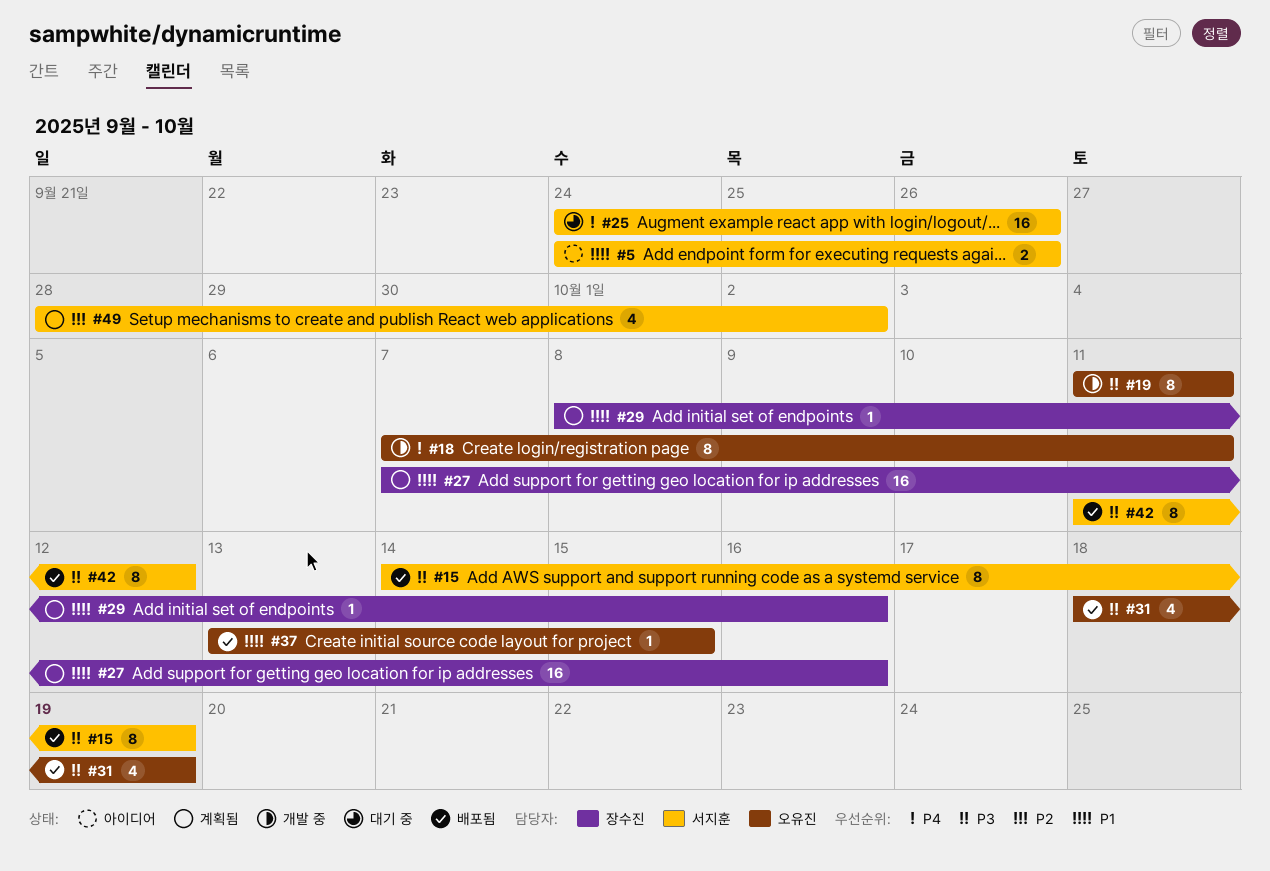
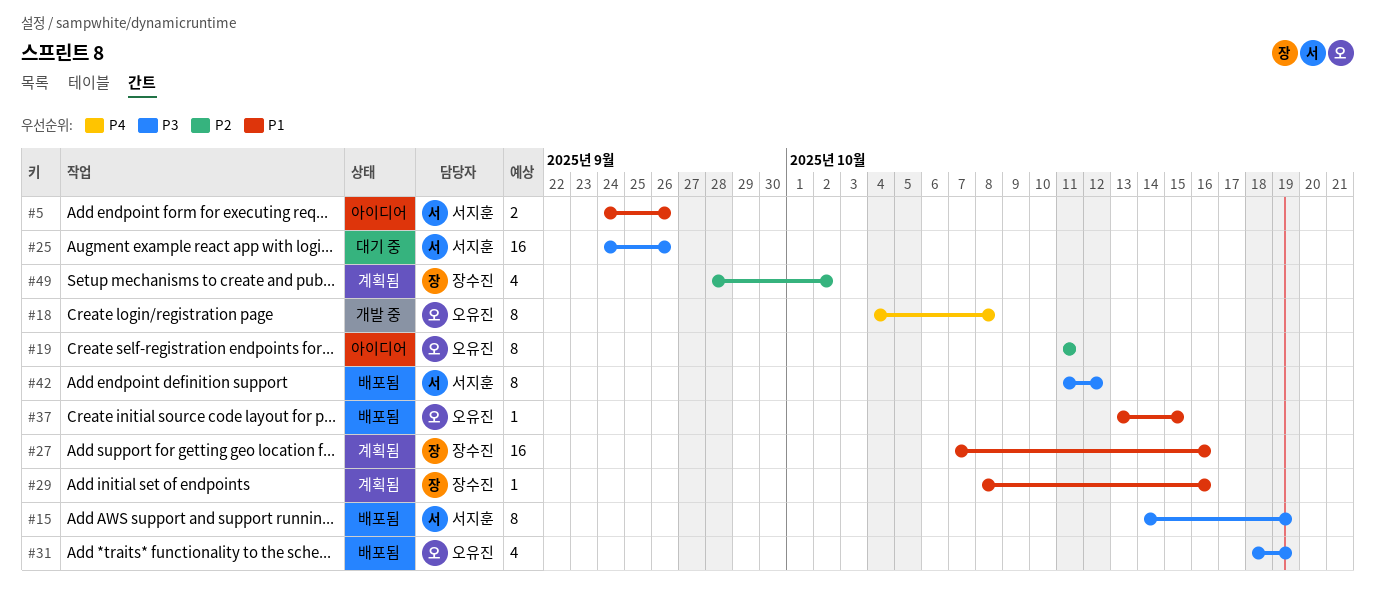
#18, start: Oct 7 -> Oct 4
#18, due: Oct 11 -> Oct 8
#19, status: 개발 중 -> 아이디어
#19, priority: P3 -> P2
#25, priority: P4 -> P3
#49, owner: 서지훈 -> 장수진

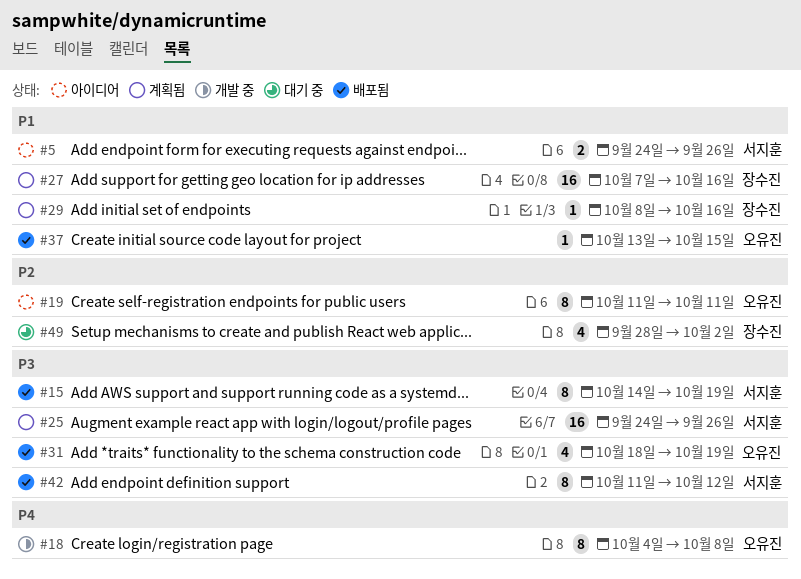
#25, status: 대기 중 -> 계획됨
#49, status: 계획됨 -> 대기 중

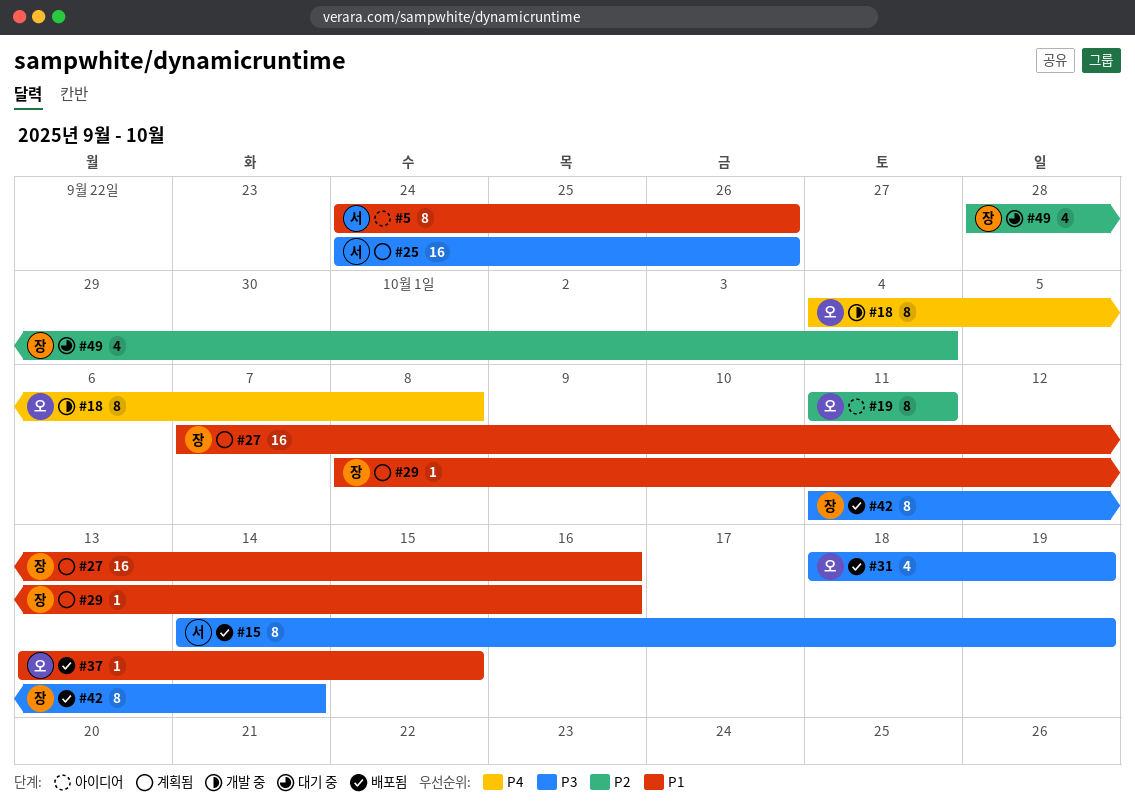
#5, estimate: 2 -> 8
#42, owner: 서지훈 -> 장수진
#42, due: Oct 12 -> Oct 14
#49, due: Oct 2 -> Oct 4

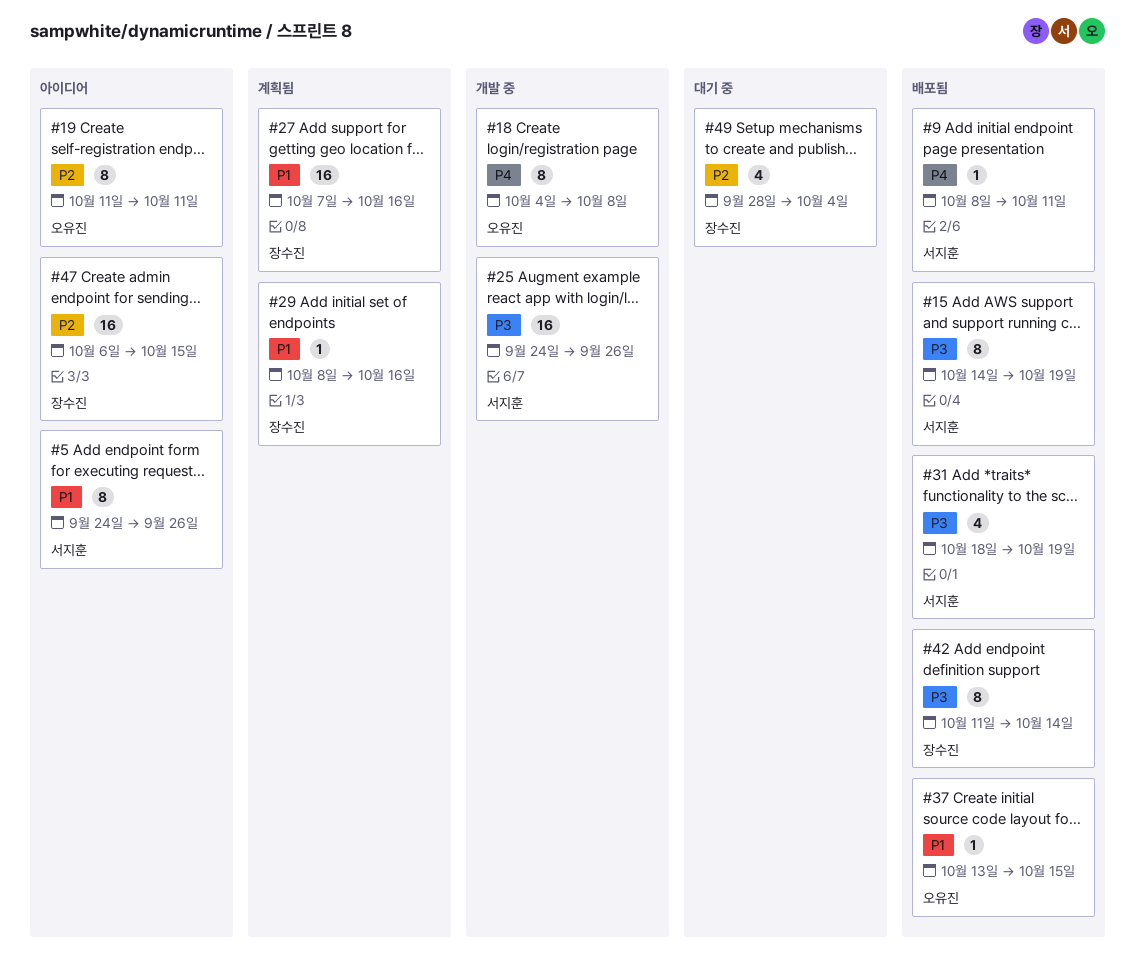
#9: none -> present
#25, status: 계획됨 -> 개발 중
#31, owner: 오유진 -> 서지훈
#47: none -> present

